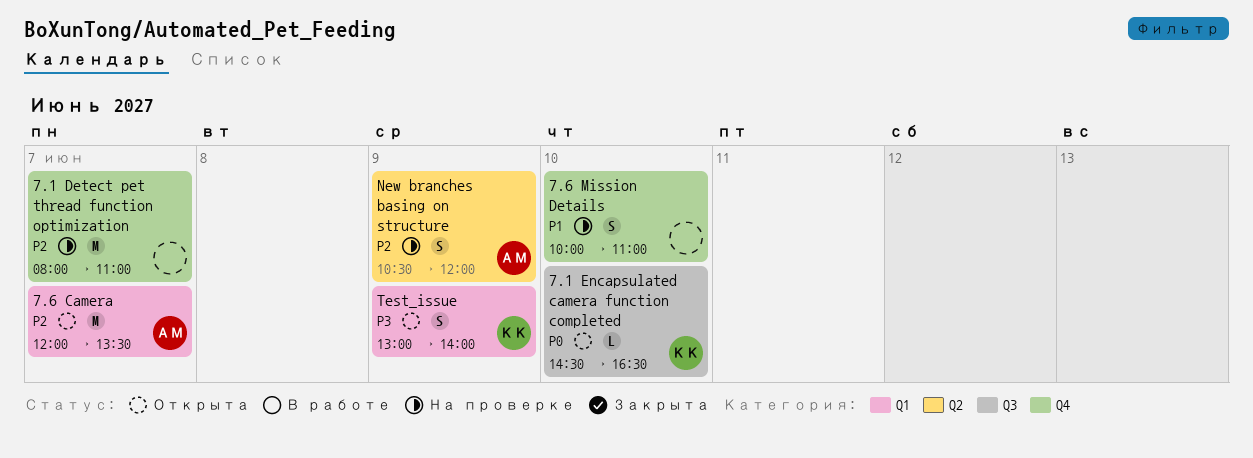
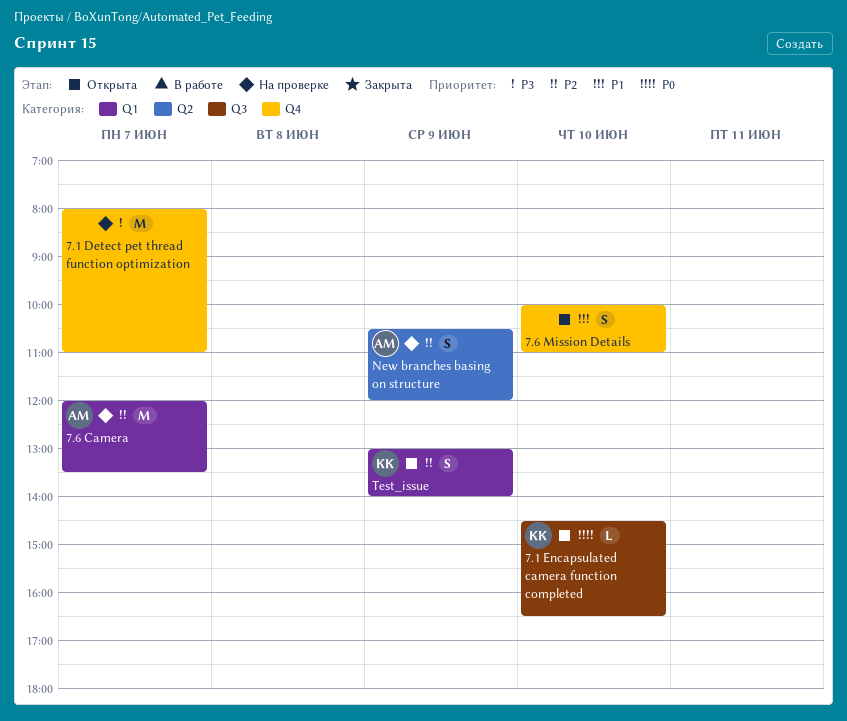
7.1 Detect pet thread function optimization, priority: P2 -> P3
7.6 Camera, status: Открыта -> На проверке
7.6 Mission Details, status: На проверке -> Открыта
Test_issue, priority: P3 -> P2

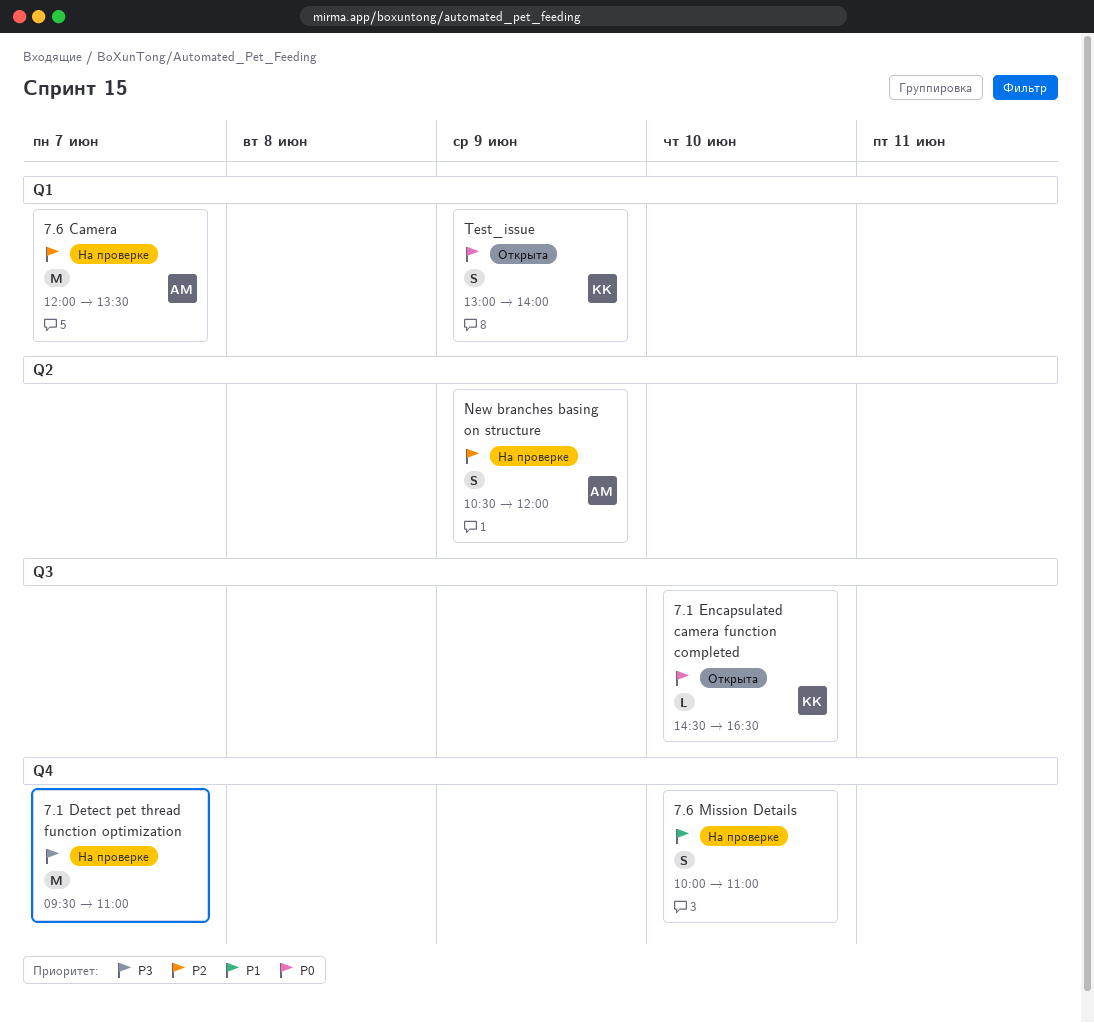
7.1 Detect pet thread function optimization, begins: 08:00 -> 09:30
7.6 Mission Details, status: Открыта -> На проверке
Test_issue, priority: P2 -> P0

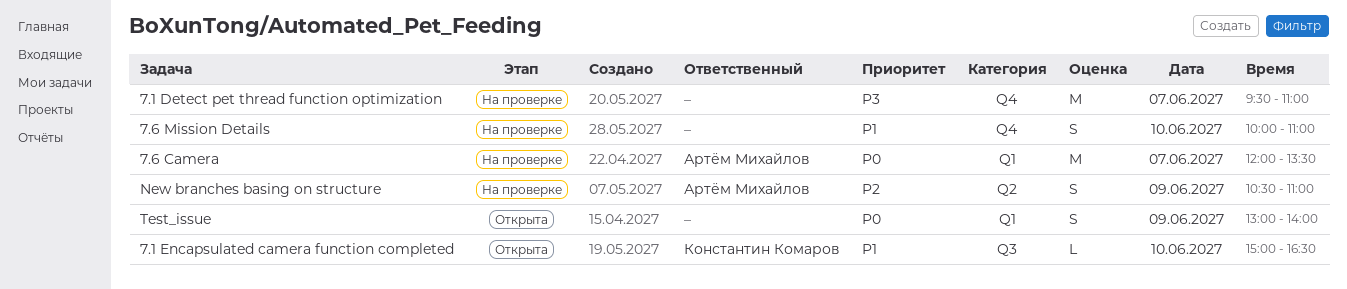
7.1 Encapsulated camera function completed, priority: P0 -> P1
7.1 Encapsulated camera function completed, begins: 14:30 -> 15:00
7.6 Camera, priority: P2 -> P0
New branches basing on structure, ends: 12:00 -> 11:00
Test_issue, owner: Константин Комаров -> none

